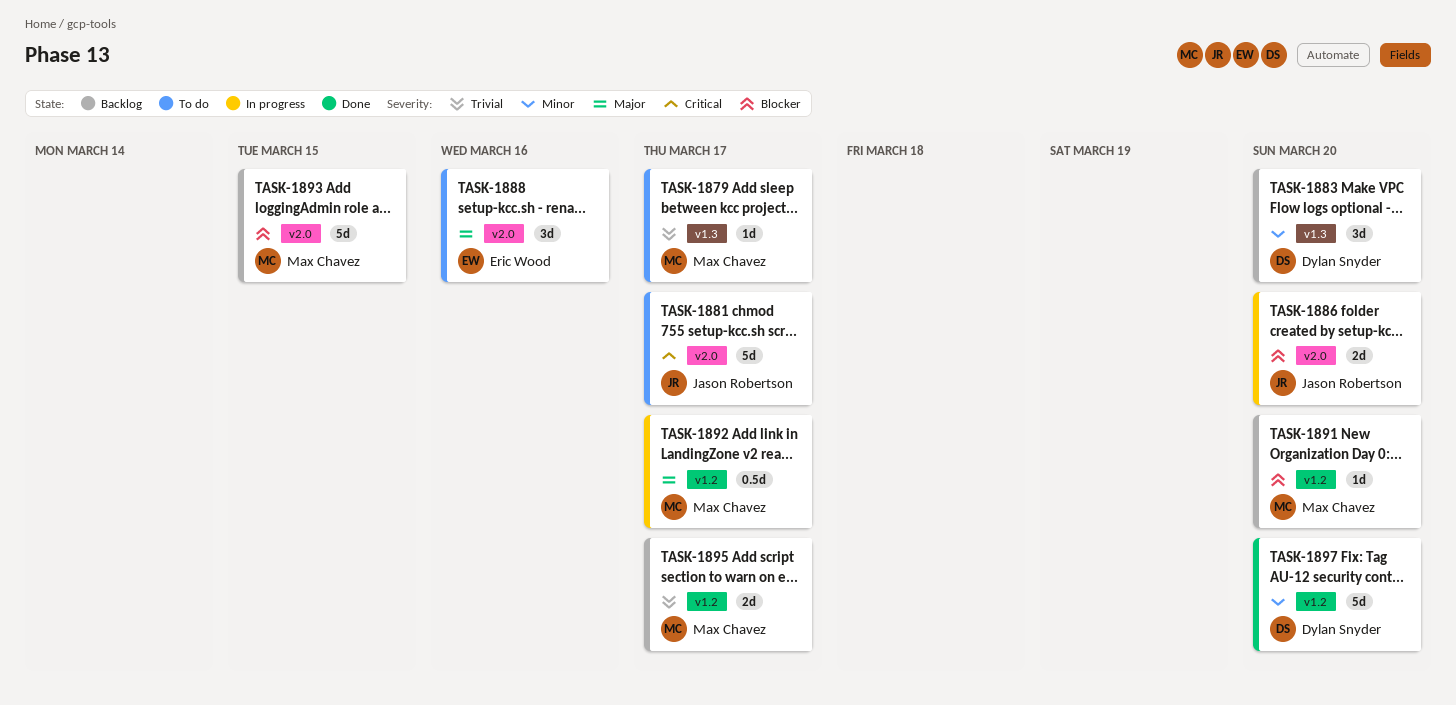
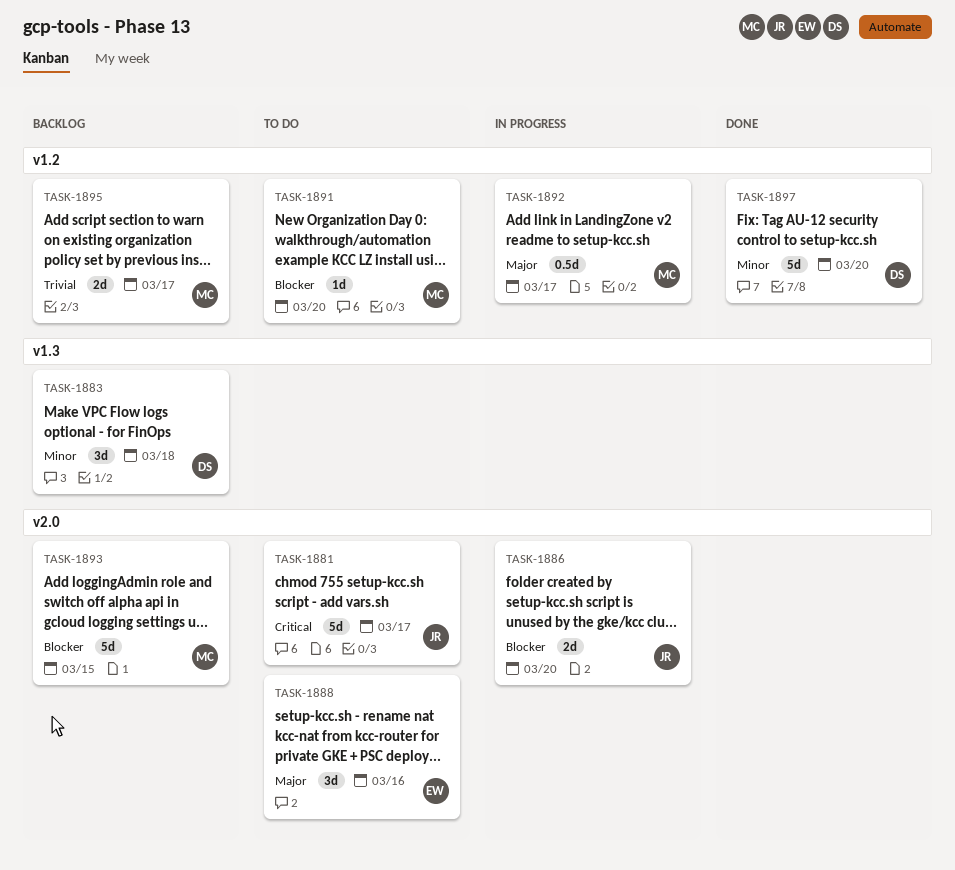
TASK-1879: present -> none
TASK-1883, due: Mar 20 -> Mar 18
TASK-1891, status: Backlog -> To do

